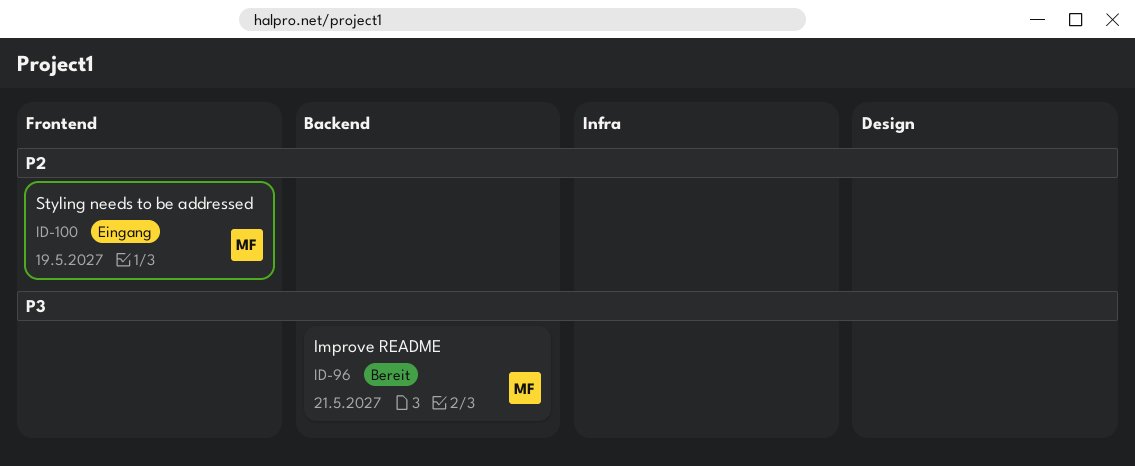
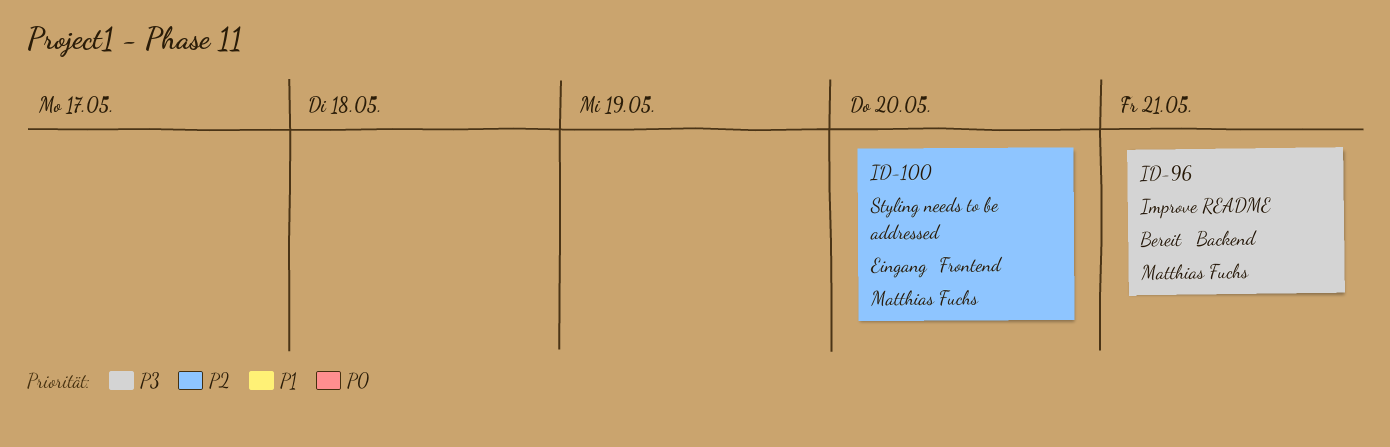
ID-100, due: May 19 -> May 20

